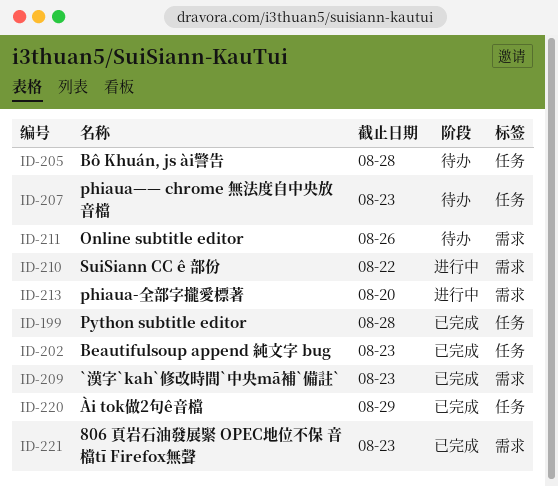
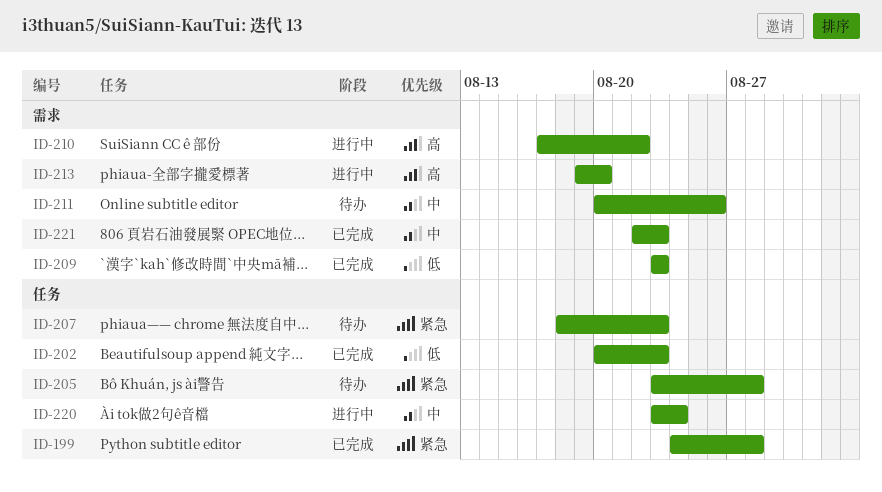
ID-220, status: 已完成 -> 进行中
ID-220, due: Aug 29 -> Aug 24

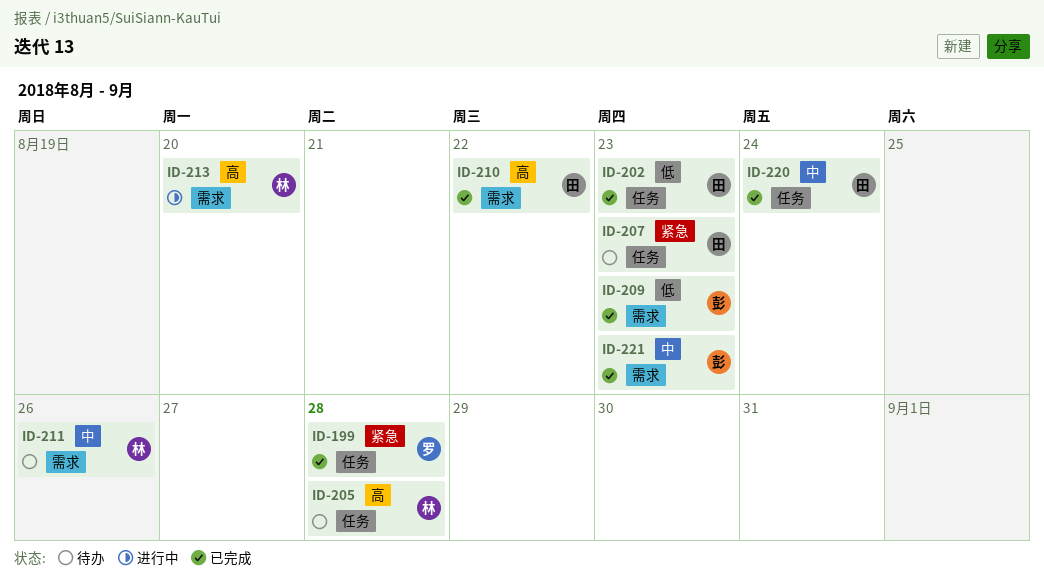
ID-205, priority: 紧急 -> 高
ID-210, status: 进行中 -> 已完成
ID-220, status: 进行中 -> 已完成

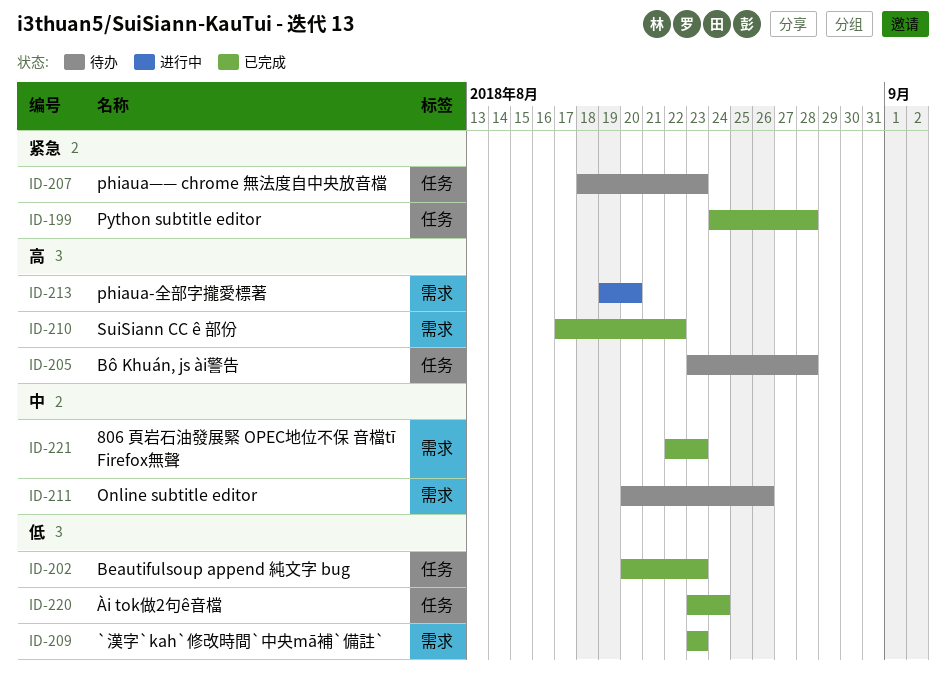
ID-220, priority: 中 -> 低

